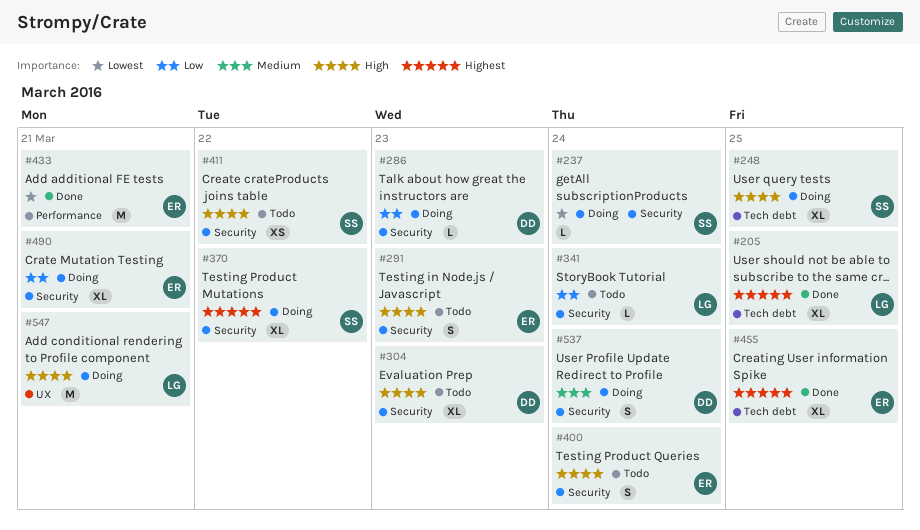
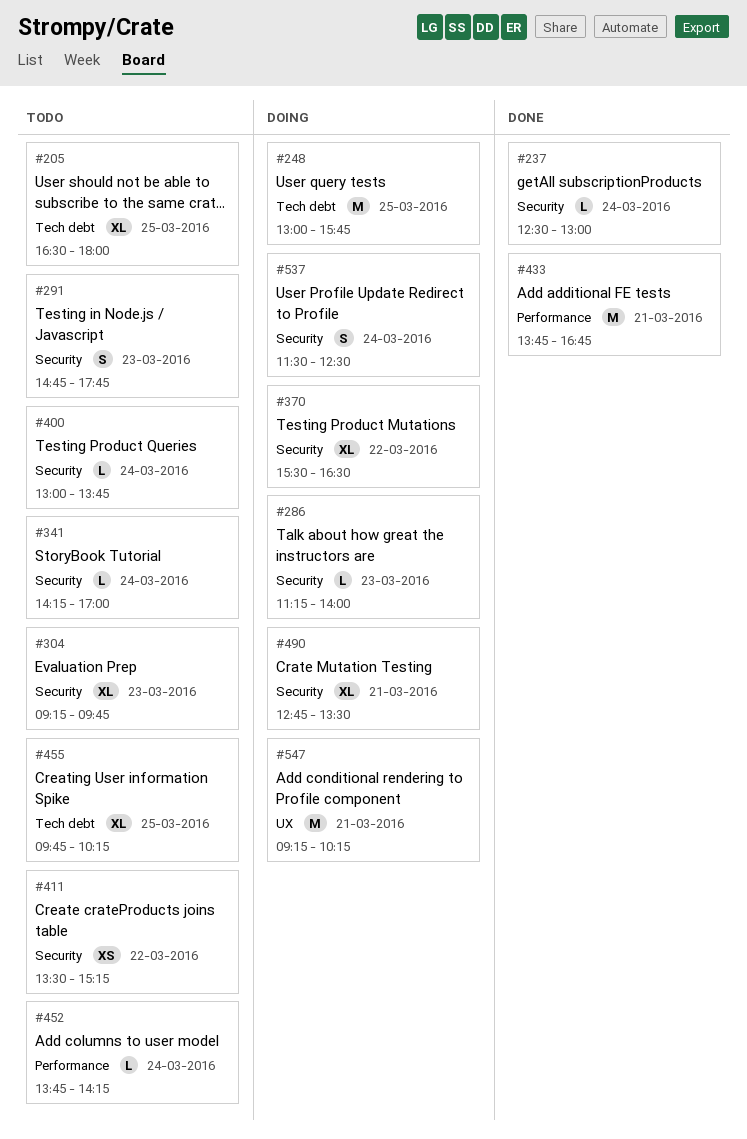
#205, status: Done -> Todo
#237, status: Doing -> Done
#248, estimate: XL -> M
#400, estimate: S -> L
#452: none -> present
#455, status: Done -> Todo

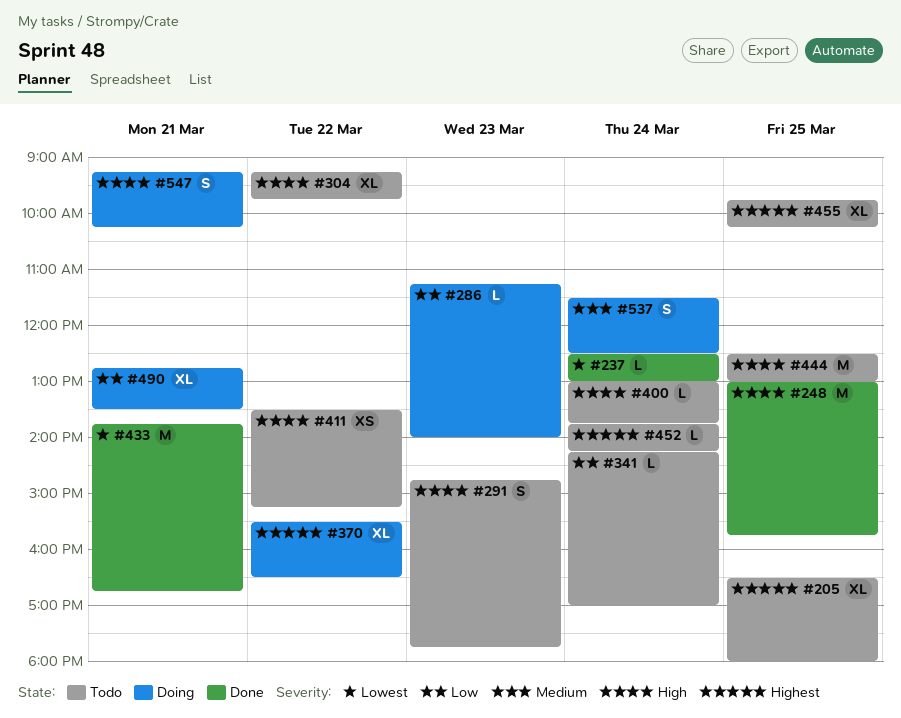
#248, status: Doing -> Done
#304, day: Mar 23 -> Mar 22
#444: none -> present
#547, estimate: M -> S

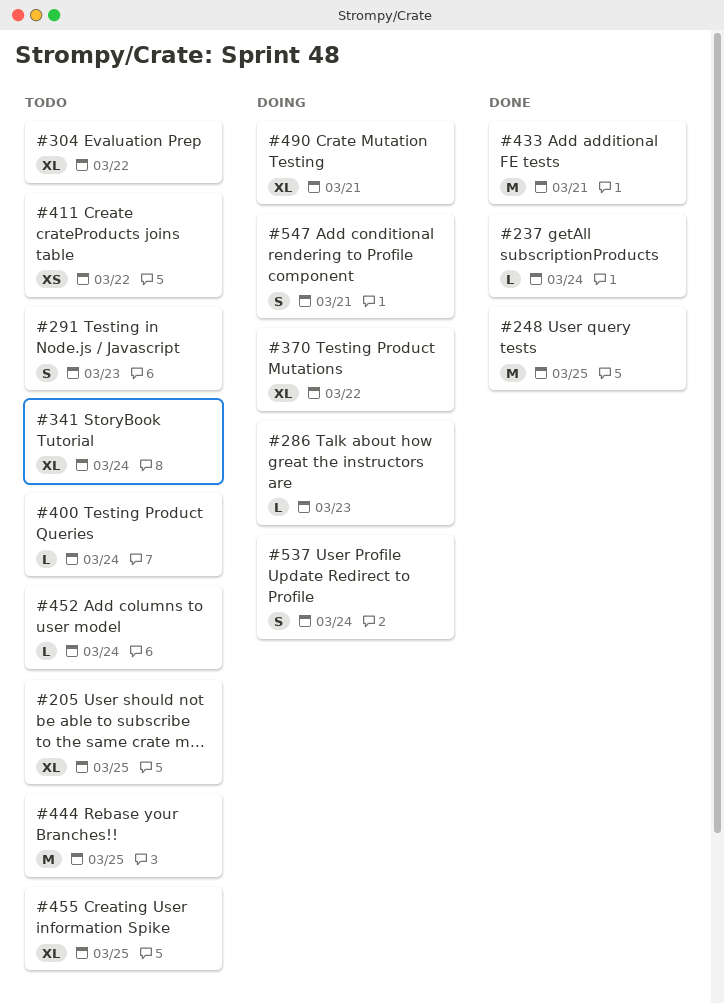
#341, estimate: L -> XL

